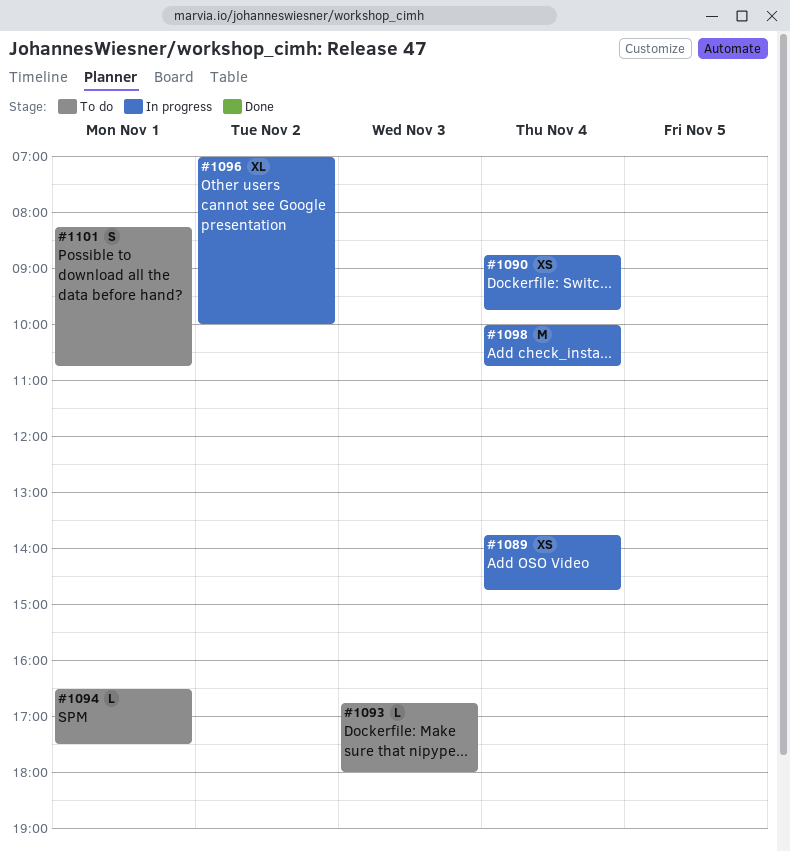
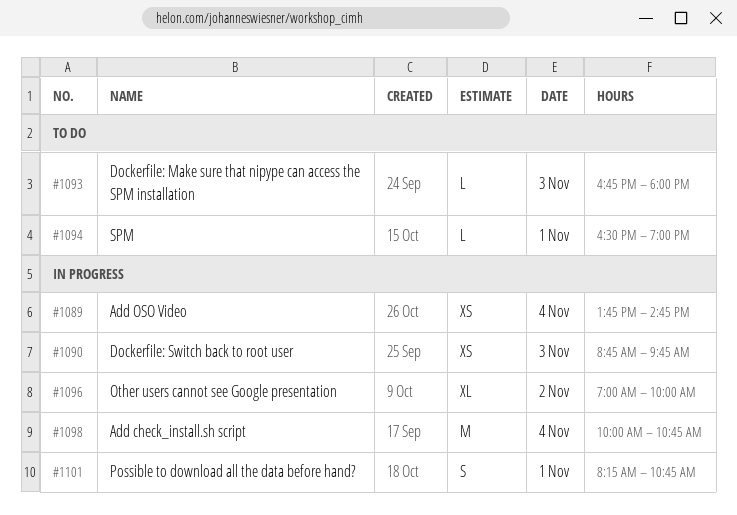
#1090, day: Nov 4 -> Nov 3
#1094, ends: 17:30 -> 19:00
#1101, status: To do -> In progress

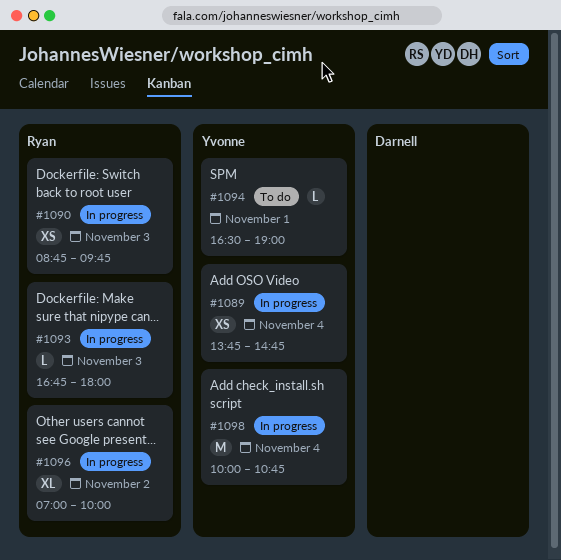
#1093, status: To do -> In progress
#1101: present -> none

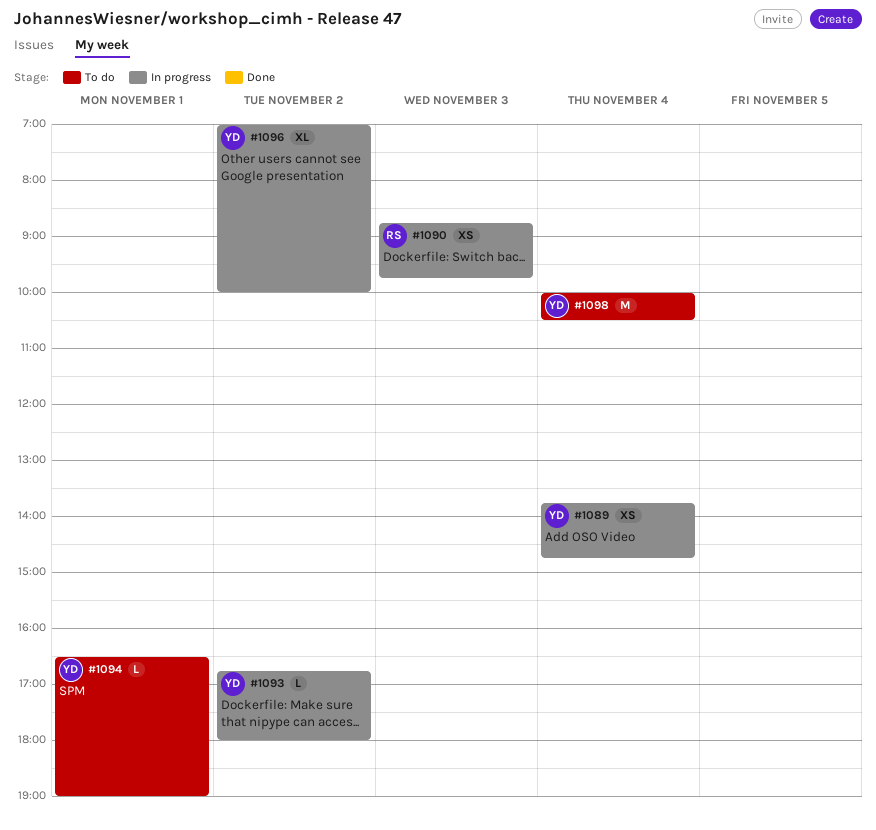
#1093, owner: Ryan -> Yvonne
#1093, day: Nov 3 -> Nov 2
#1096, owner: Ryan -> Yvonne
#1098, status: In progress -> To do
#1098, ends: 10:45 -> 10:30

